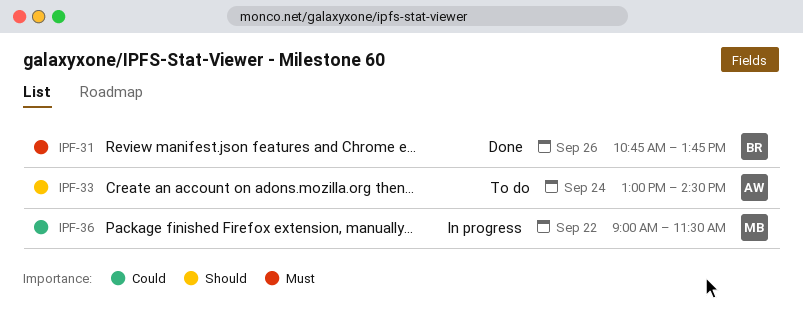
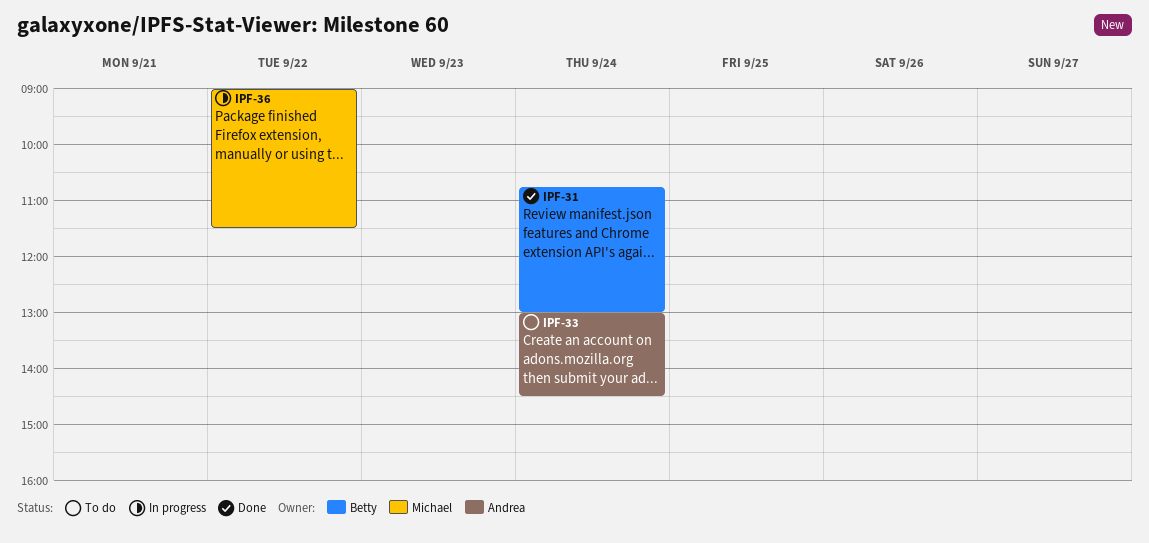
IPF-31, day: Sep 26 -> Sep 24
IPF-31, ends: 13:45 -> 13:00

